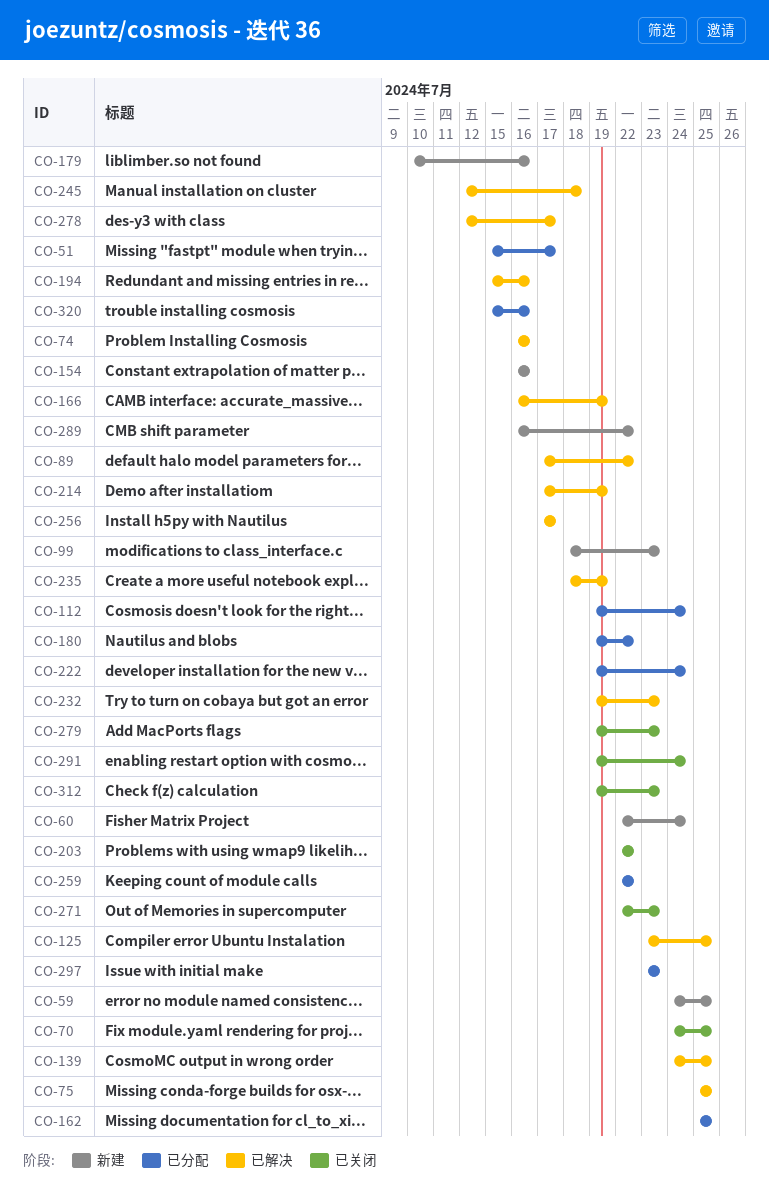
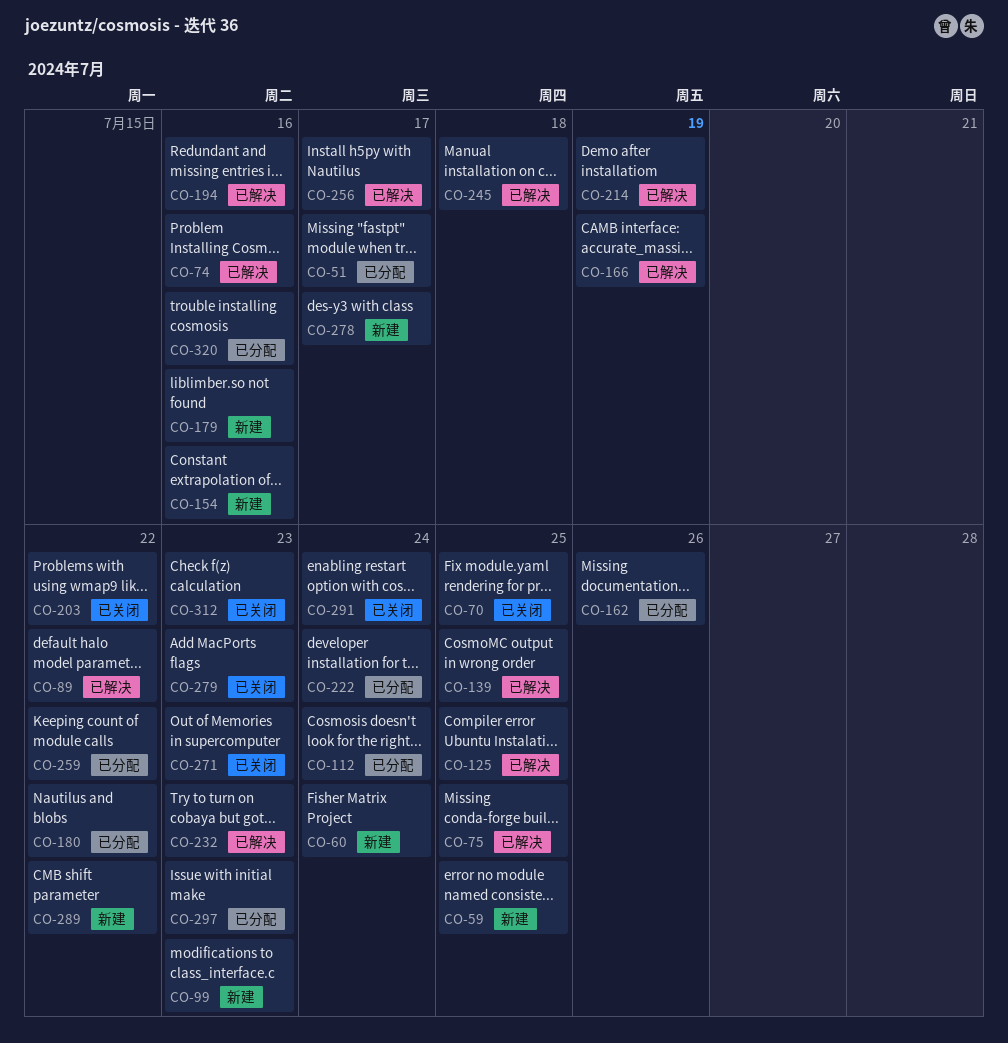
CO-162, due: Jul 25 -> Jul 26
CO-235: present -> none
CO-278, status: 已解决 -> 新建

